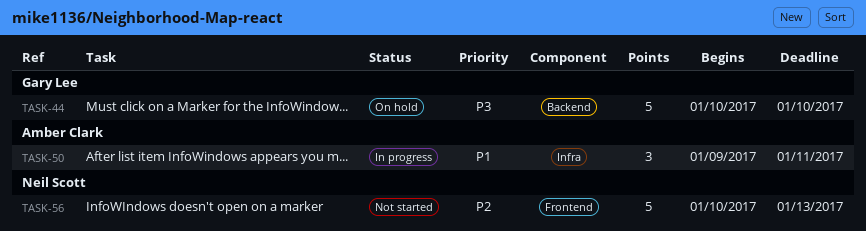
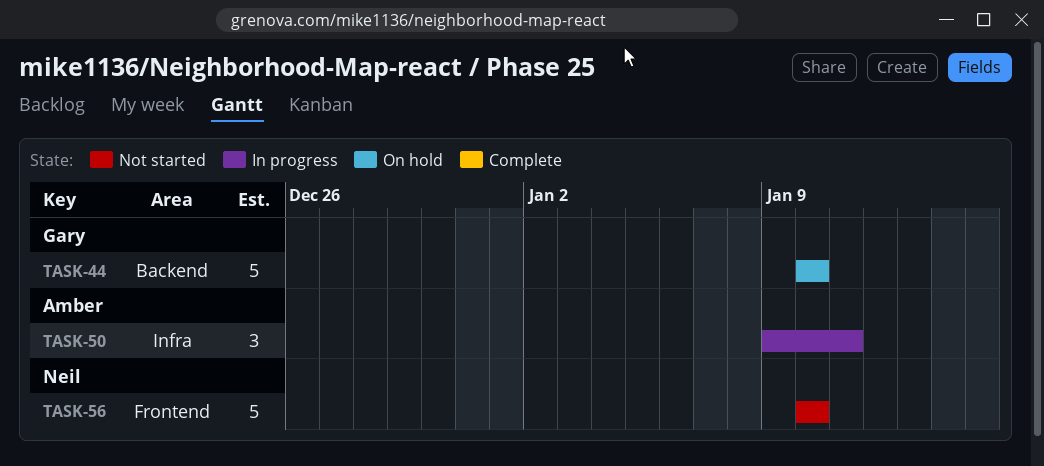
TASK-56, due: Jan 13 -> Jan 10

